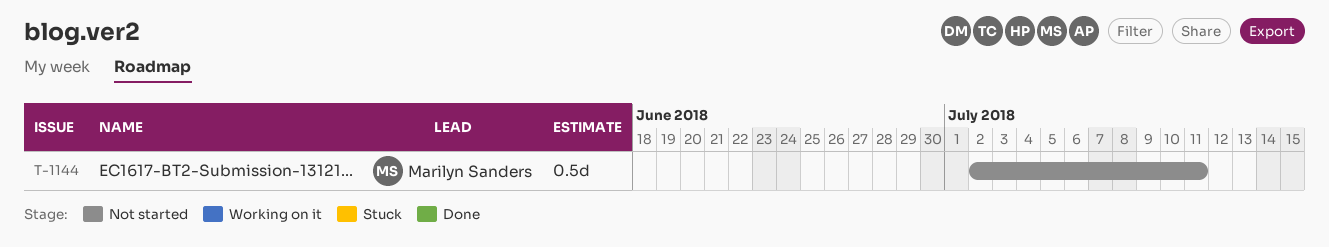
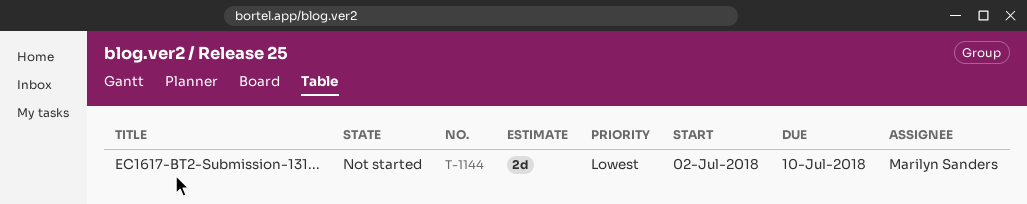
T-1144, estimate: 0.5d -> 2d
T-1144, due: Jul 11 -> Jul 10

